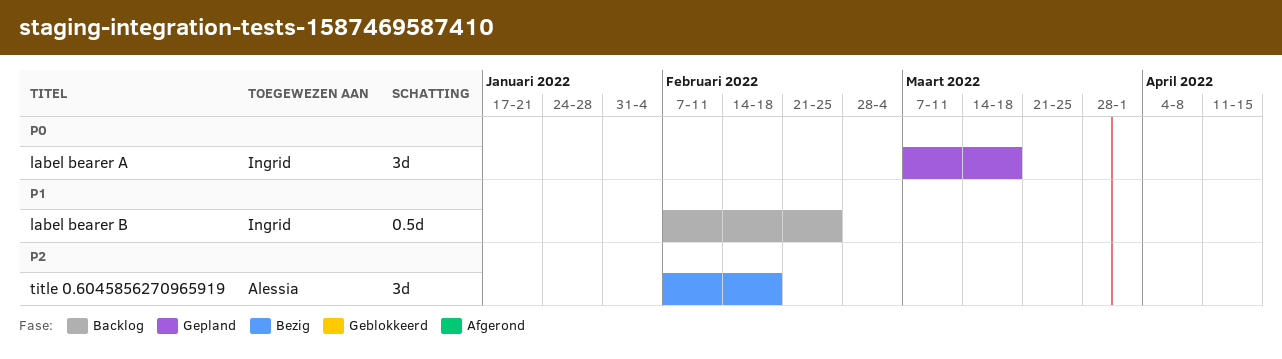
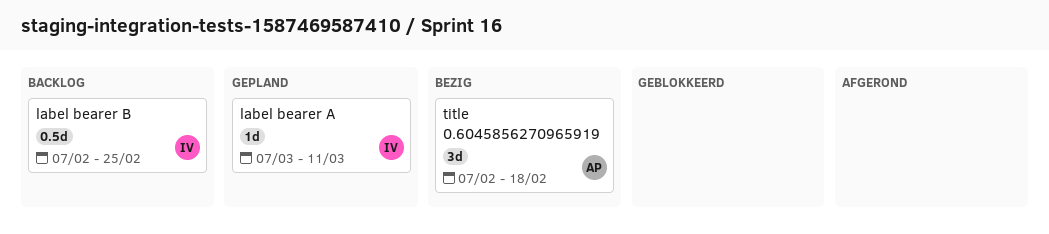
label bearer A, estimate: 3d -> 1d
label bearer A, due: Mar 18 -> Mar 11

